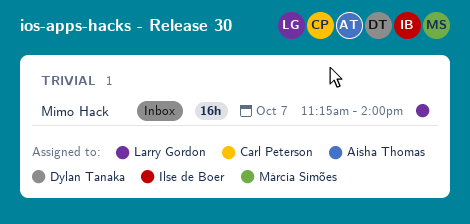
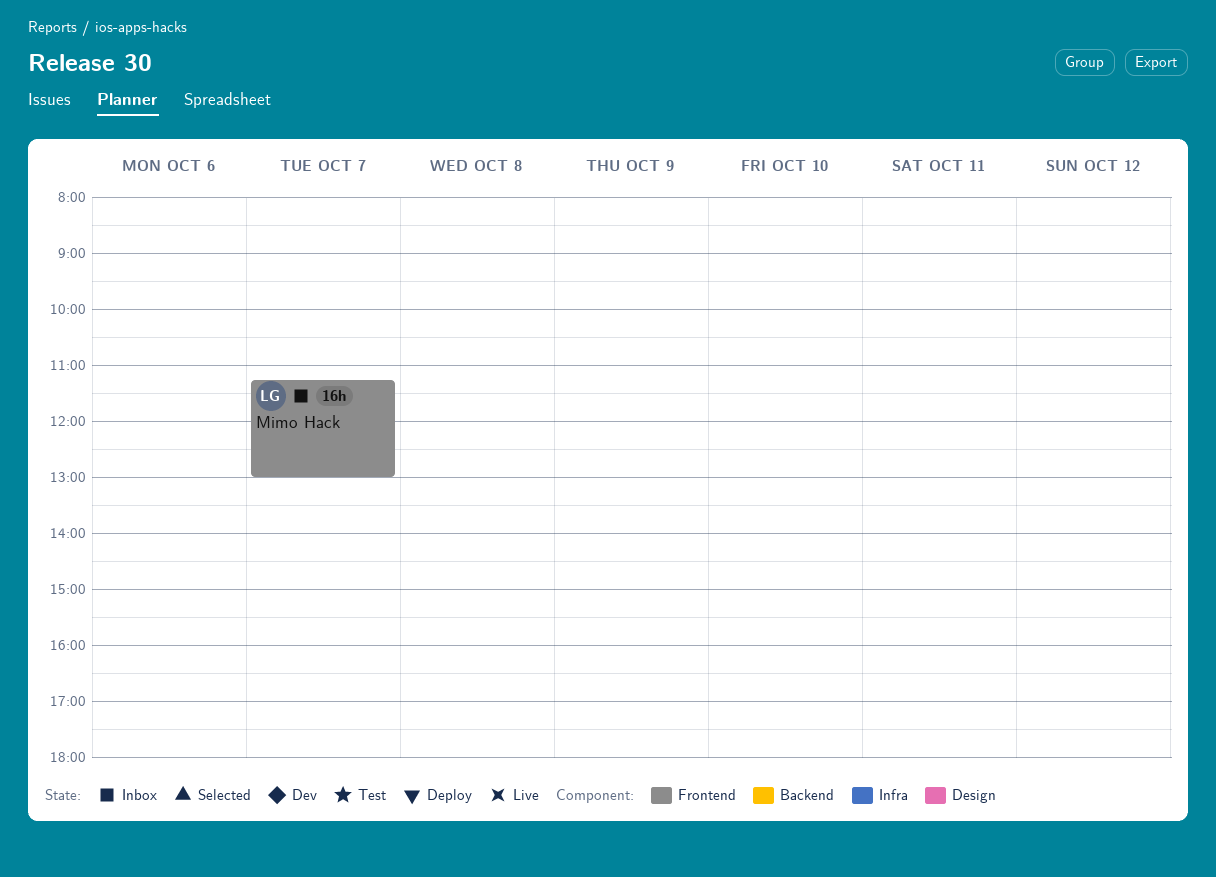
Mimo Hack, ends: 14:00 -> 13:00

